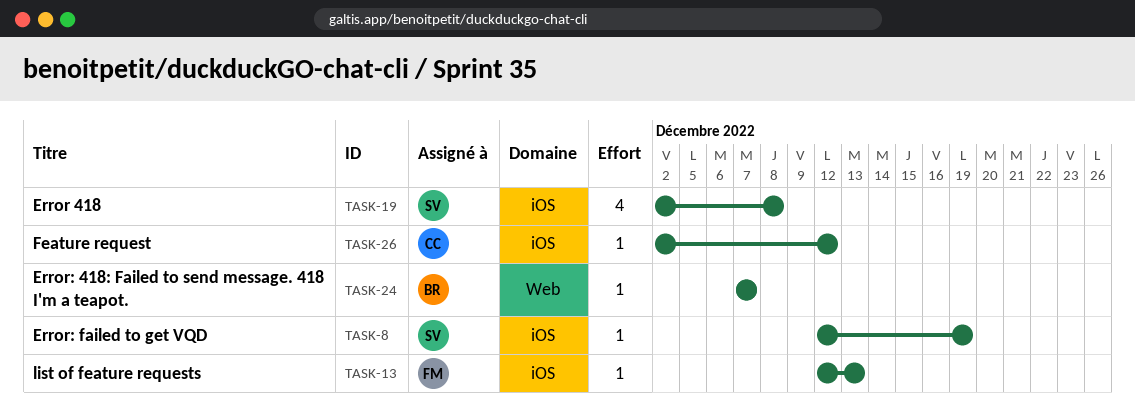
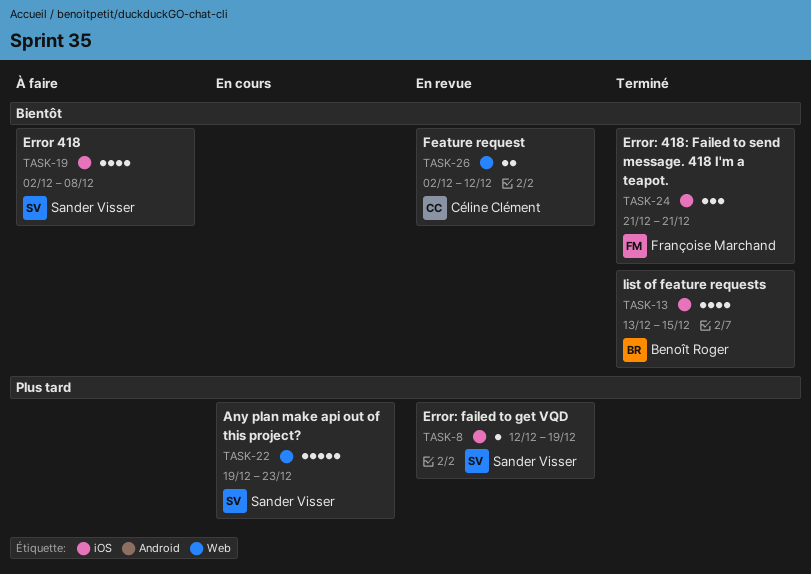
TASK-13, owner: Françoise Marchand -> Benoît Roger
TASK-13, estimate: 1 -> 4
TASK-13, start: Dec 12 -> Dec 13
TASK-13, due: Dec 13 -> Dec 15
TASK-22: none -> present
TASK-24, owner: Benoît Roger -> Françoise Marchand
TASK-24, label: Web -> iOS
TASK-24, estimate: 1 -> 3
TASK-24, start: Dec 7 -> Dec 21
TASK-24, due: Dec 7 -> Dec 21
TASK-26, label: iOS -> Web
TASK-26, estimate: 1 -> 2

